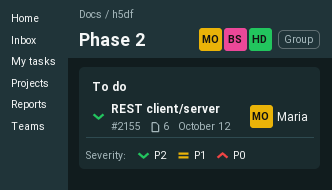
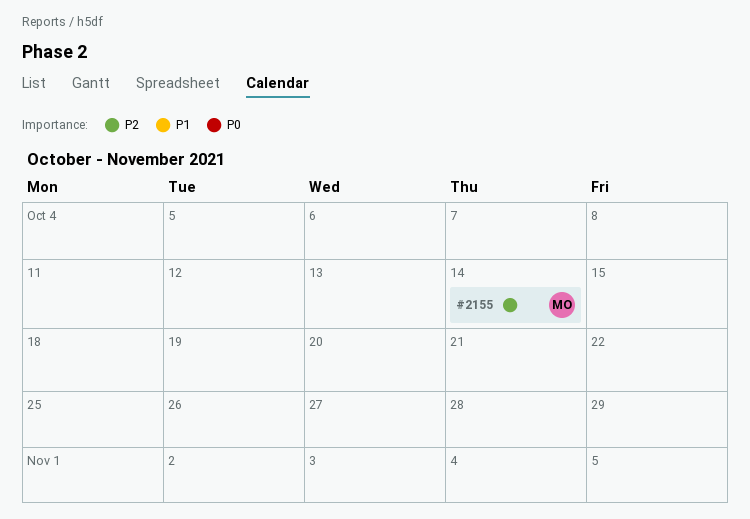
#2155, due: Oct 12 -> Oct 14

